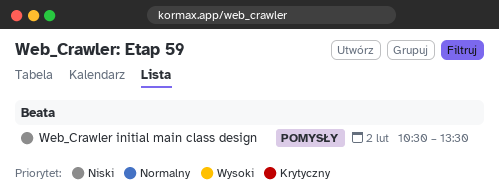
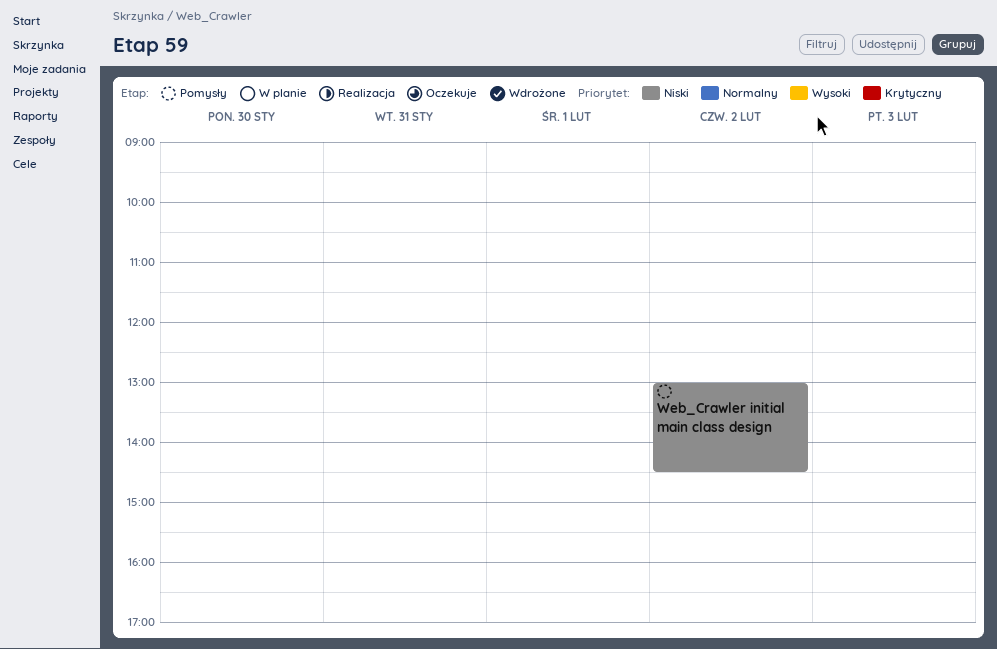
Web_Crawler initial main class design, begins: 10:30 -> 13:00
Web_Crawler initial main class design, ends: 13:30 -> 14:30

